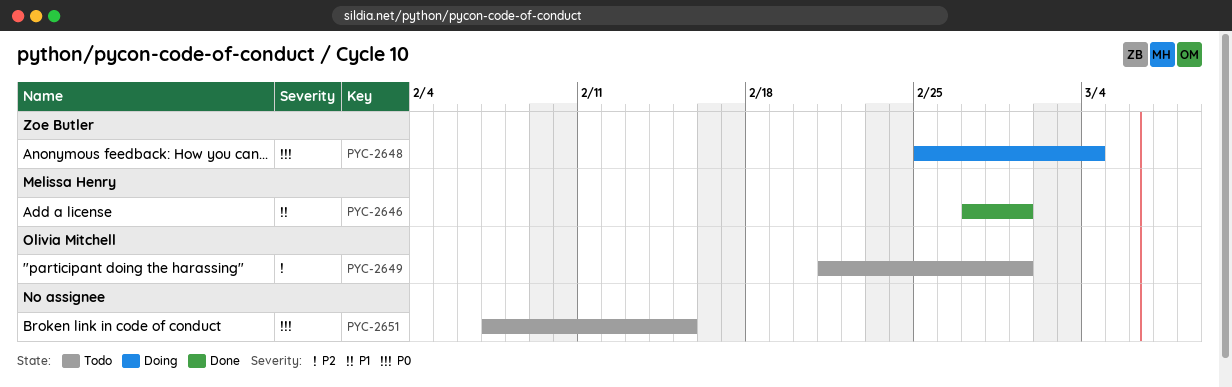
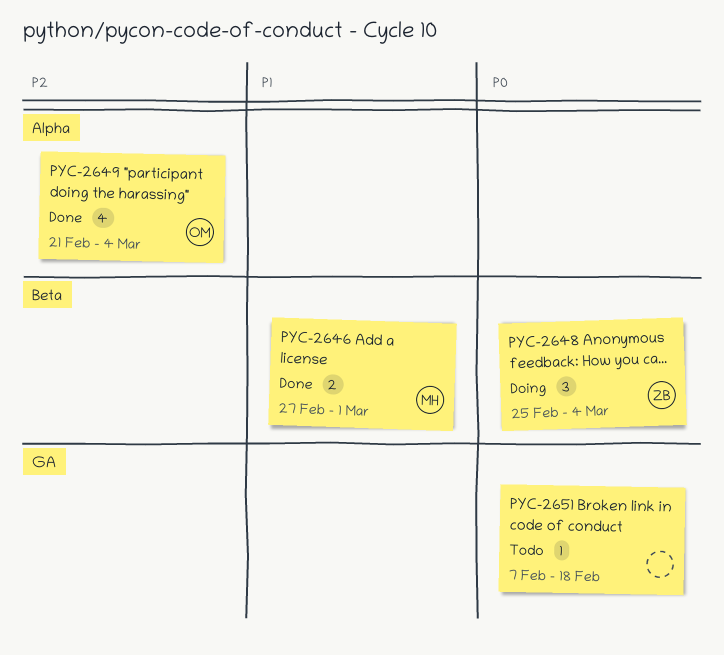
PYC-2649, status: Todo -> Done
PYC-2649, due: Mar 1 -> Mar 4
PYC-2651, due: Feb 15 -> Feb 18

